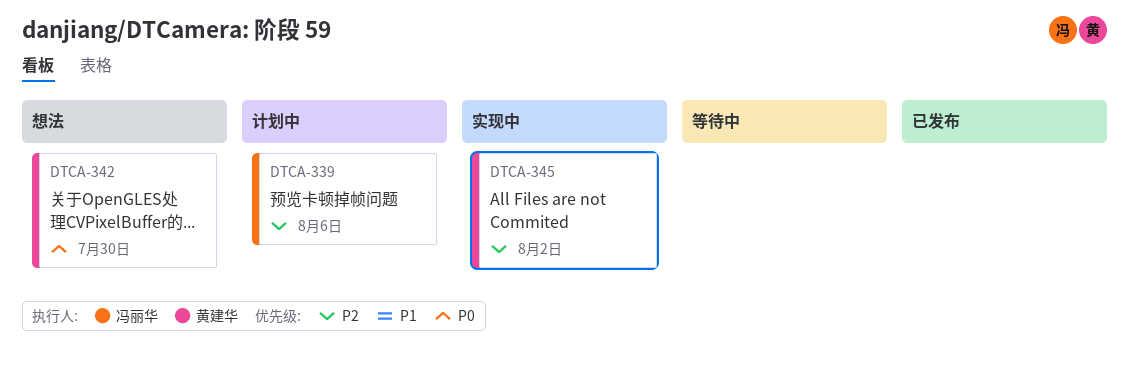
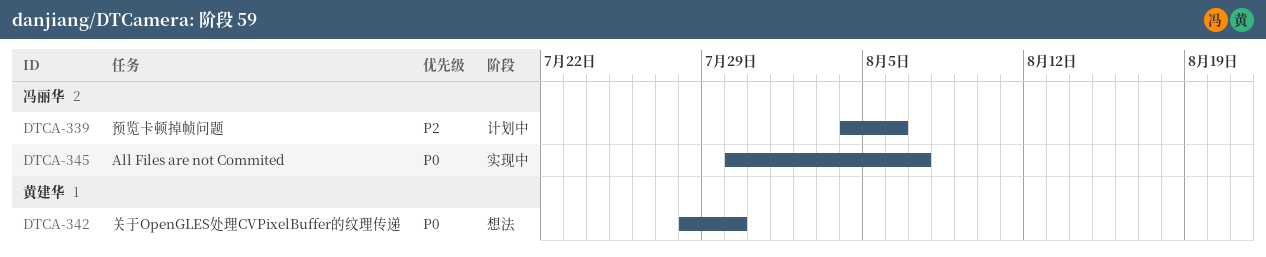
DTCA-345, owner: 黄建华 -> 冯丽华
DTCA-345, priority: P2 -> P0
DTCA-345, due: Aug 2 -> Aug 7

